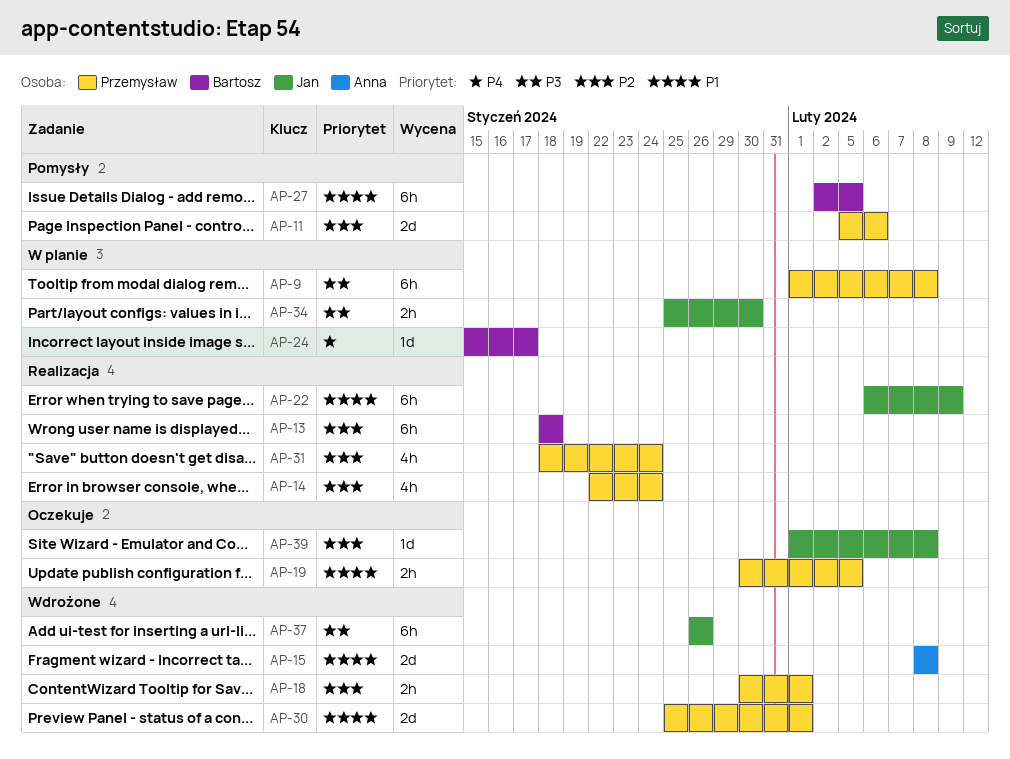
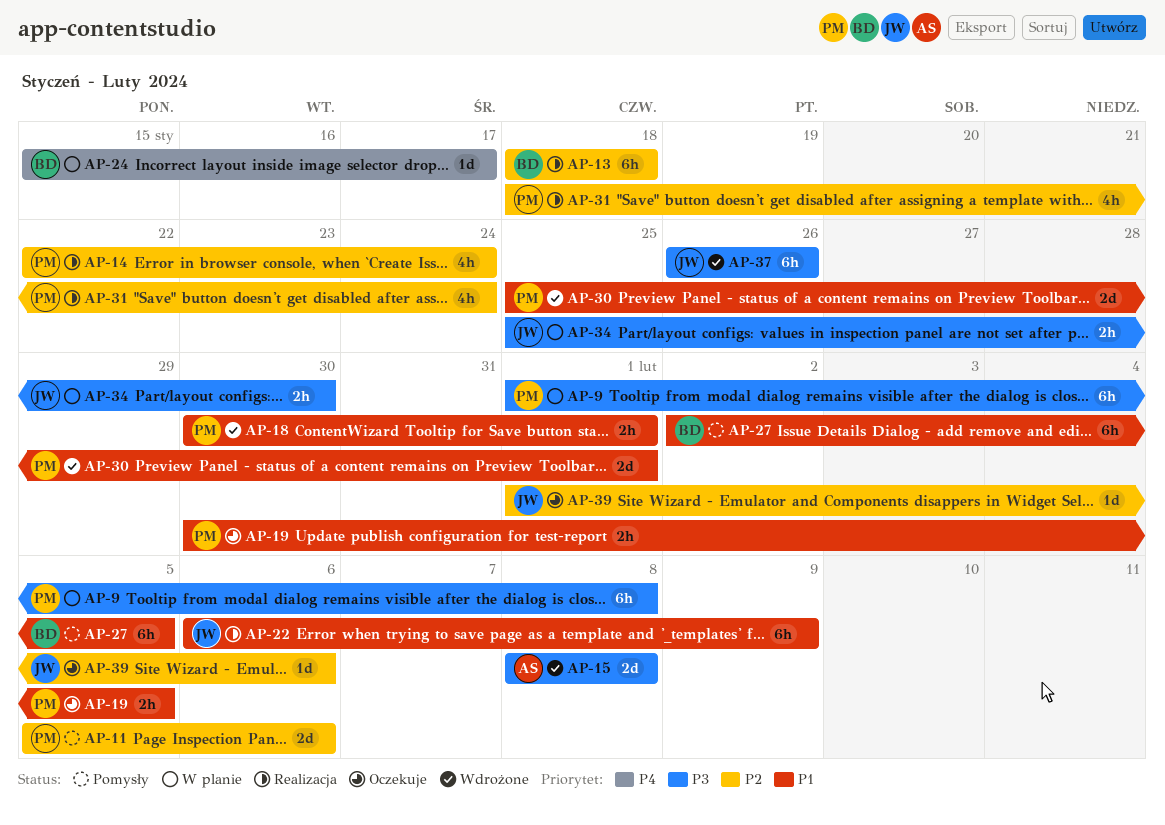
AP-15, priority: P1 -> P3
AP-18, priority: P2 -> P1
AP-39, due: Feb 8 -> Feb 6

